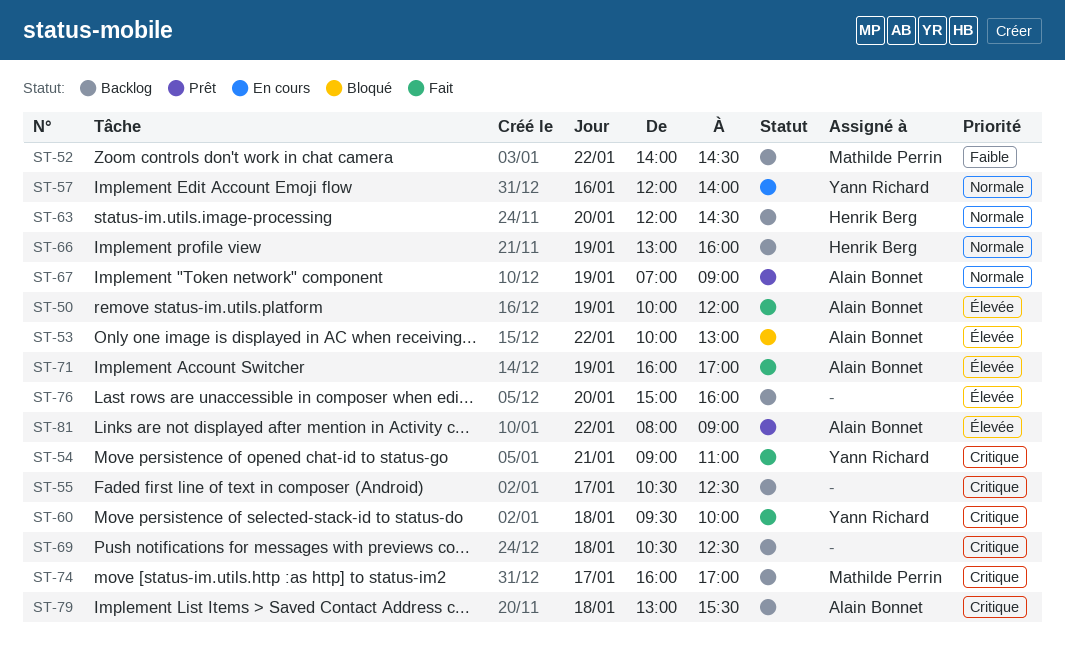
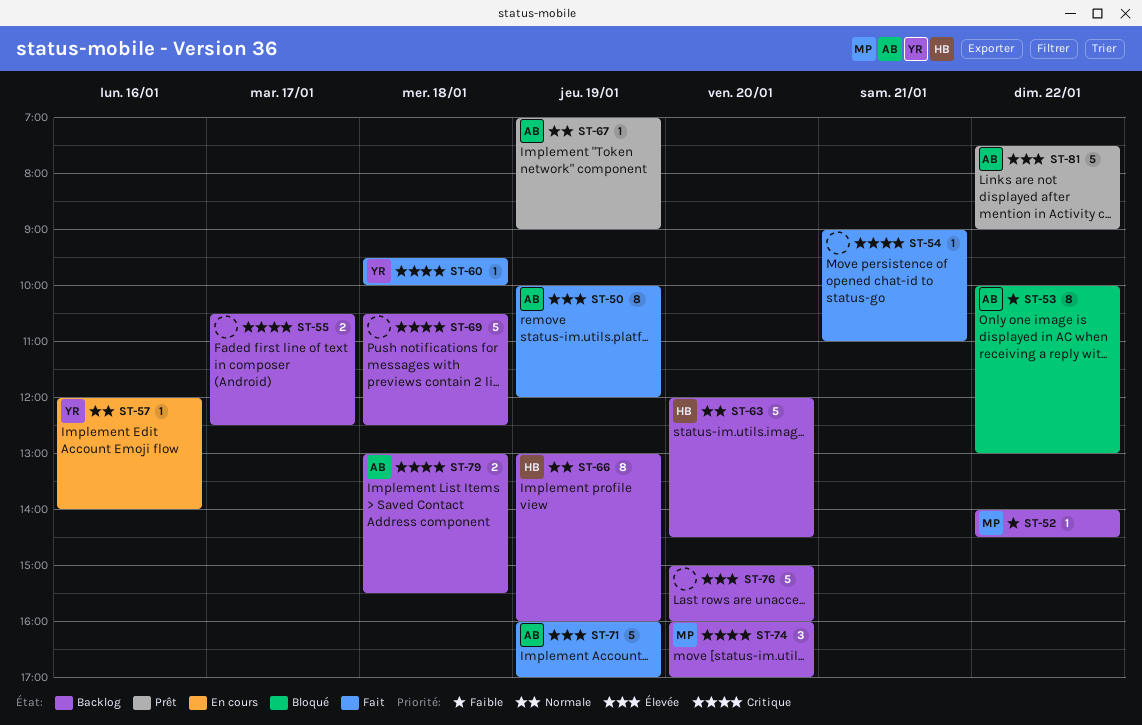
ST-53, priority: Élevée -> Faible
ST-54, owner: Yann Richard -> none
ST-74, day: Jan 17 -> Jan 20
ST-81, begins: 08:00 -> 07:30

